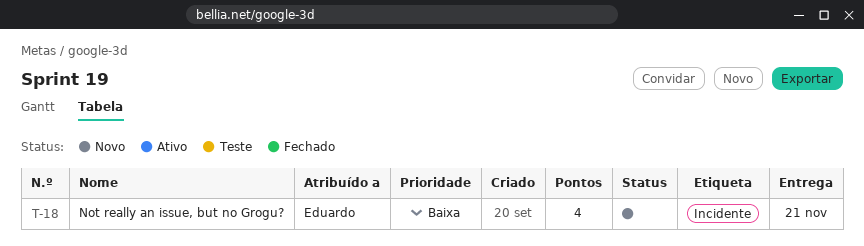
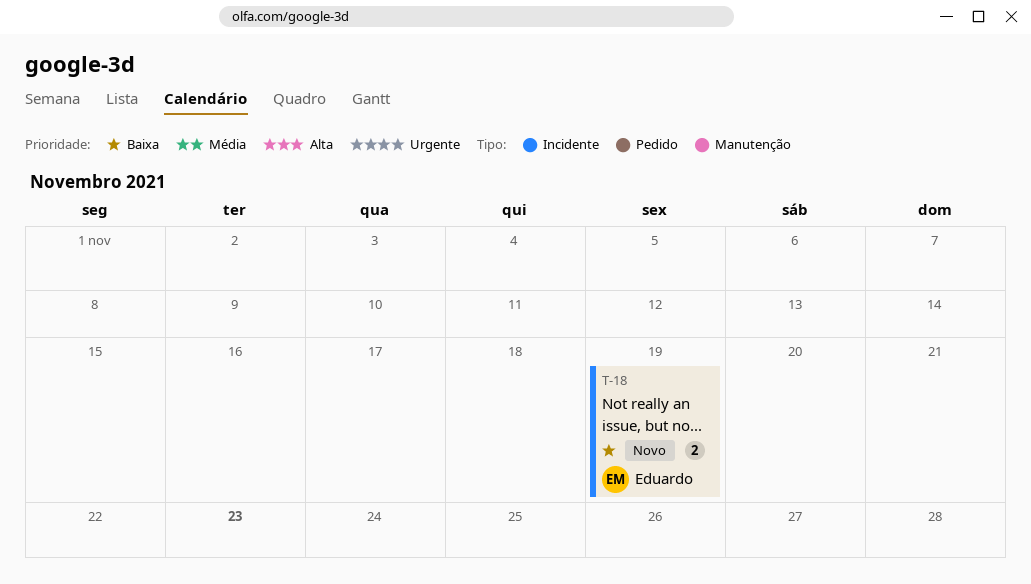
T-18, estimate: 4 -> 2
T-18, due: Nov 21 -> Nov 19

